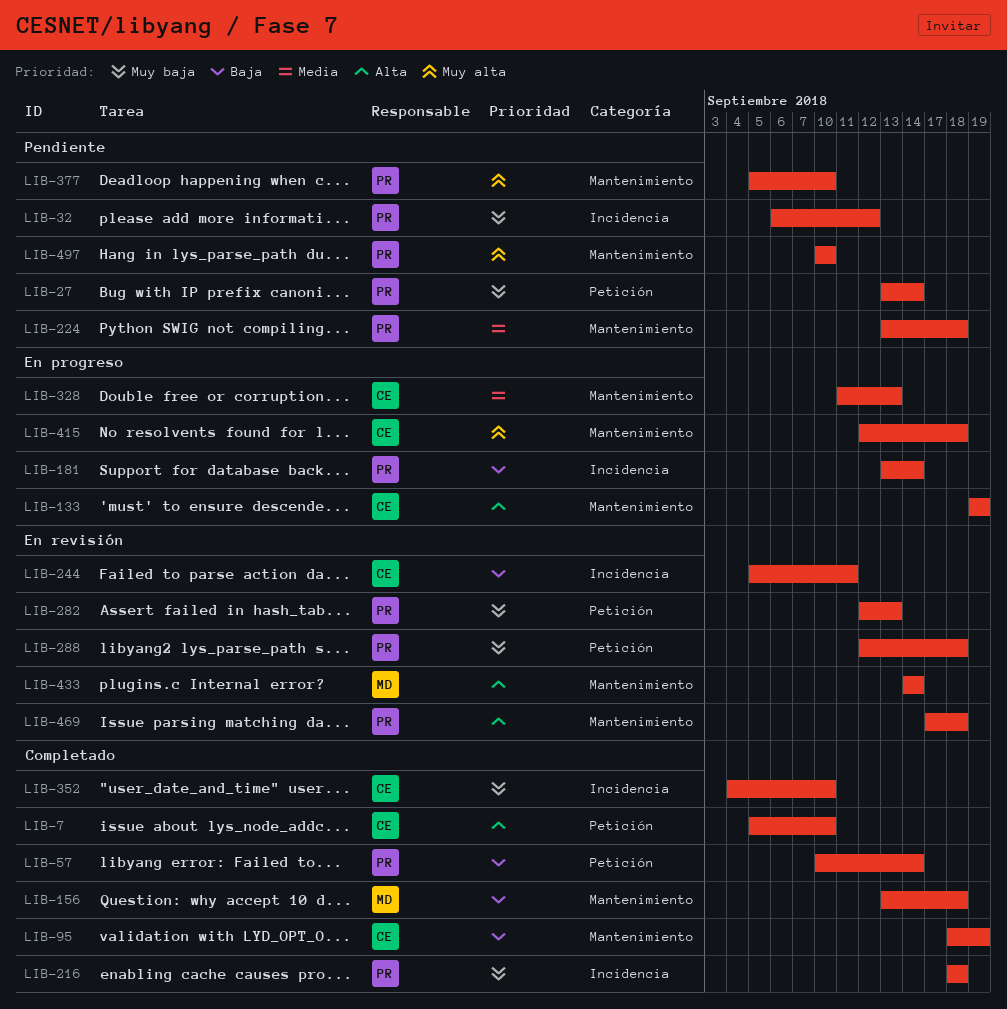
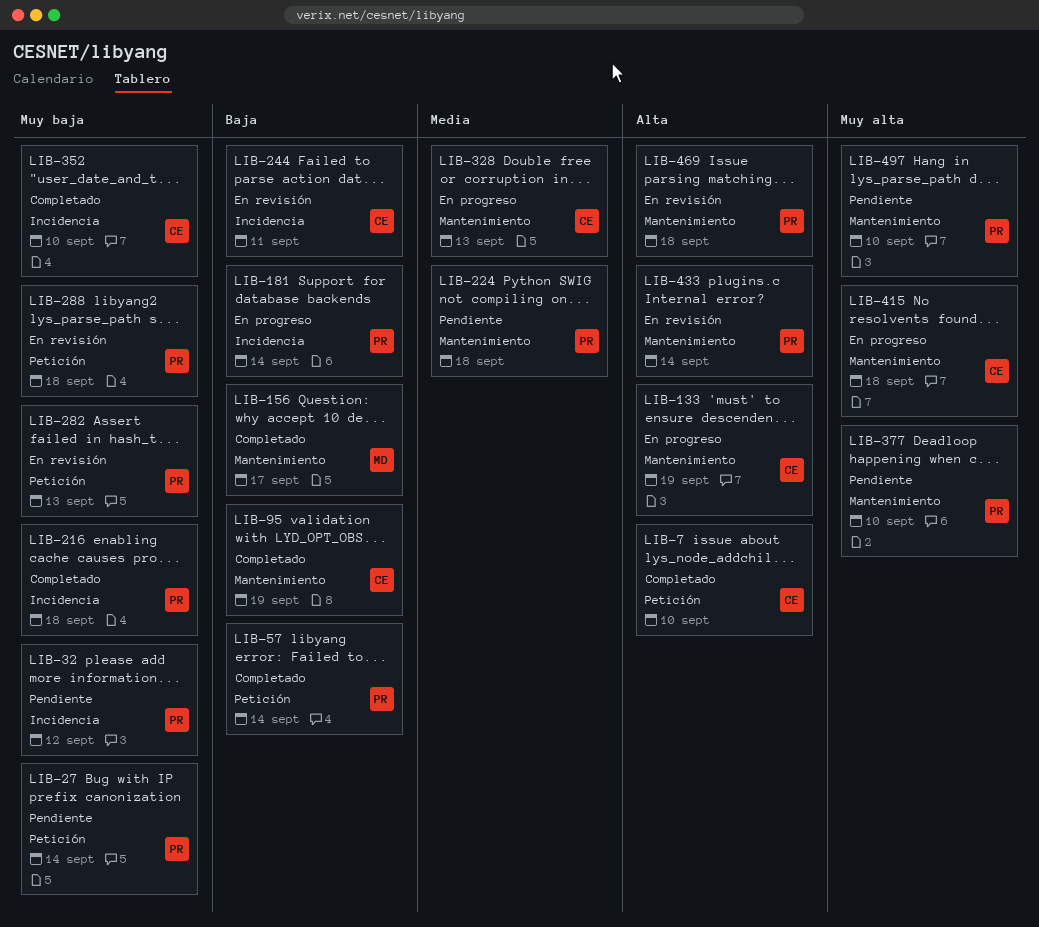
LIB-156, due: Sep 18 -> Sep 17
LIB-433, owner: MD -> PR

